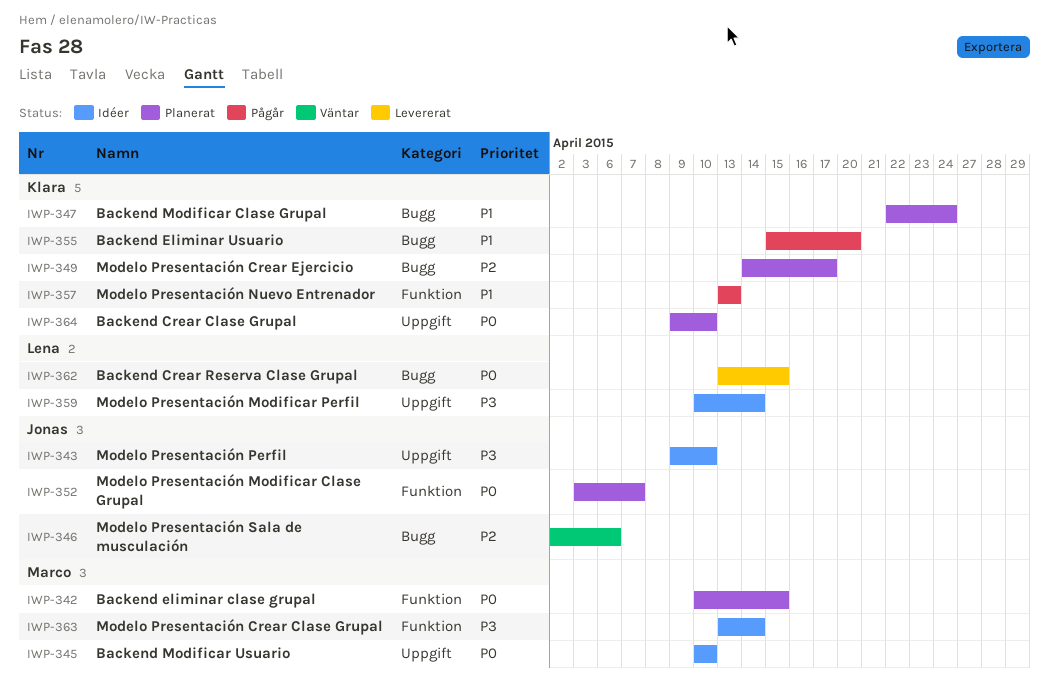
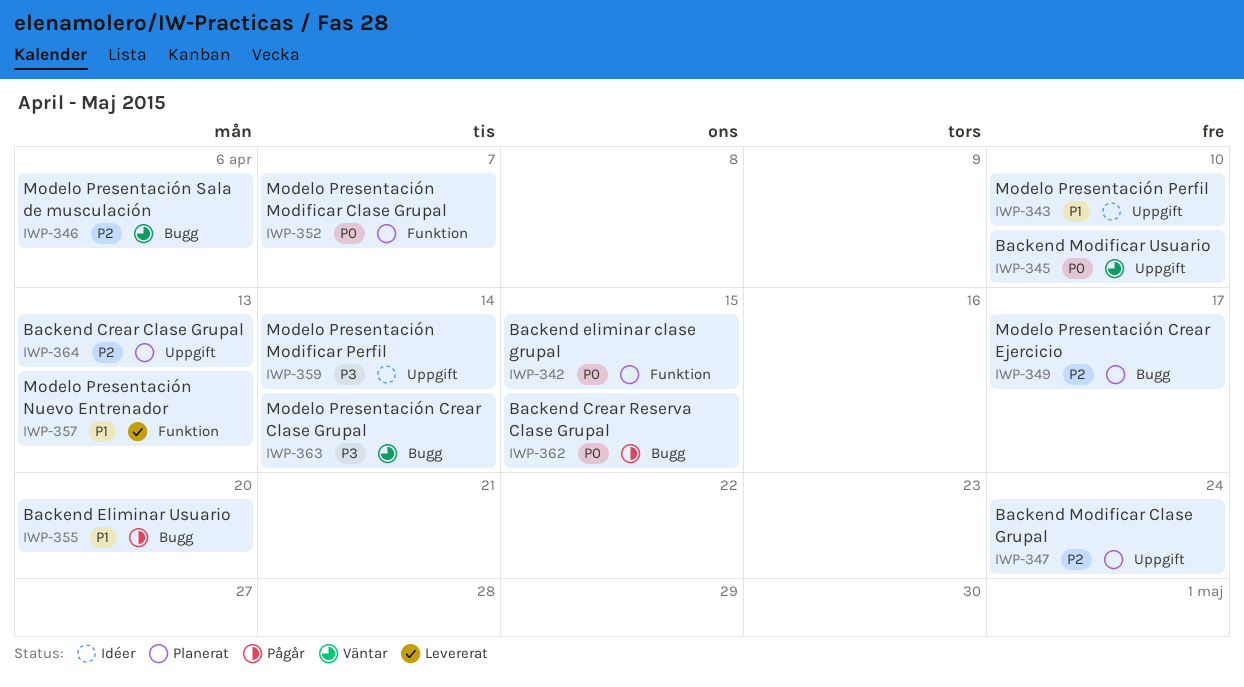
IWP-343, priority: P3 -> P1
IWP-345, status: Idéer -> Väntar
IWP-347, priority: P1 -> P2
IWP-347, label: Bugg -> Uppgift
IWP-357, status: Pågår -> Levererat
IWP-362, status: Levererat -> Pågår
IWP-363, status: Idéer -> Väntar
IWP-363, label: Funktion -> Bugg
IWP-364, priority: P0 -> P2
IWP-364, due: Apr 10 -> Apr 13

